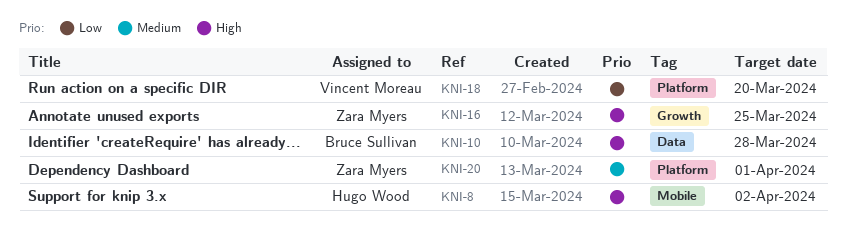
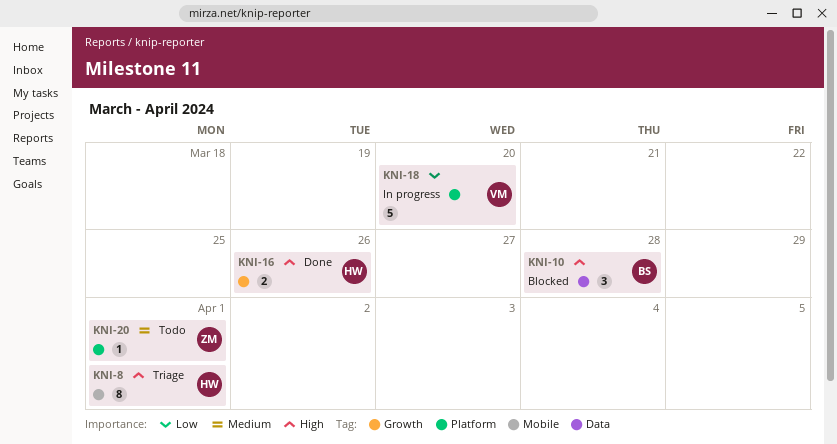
KNI-8, due: Apr 2 -> Apr 1
KNI-16, owner: Zara Myers -> Hugo Wood
KNI-16, due: Mar 25 -> Mar 26

